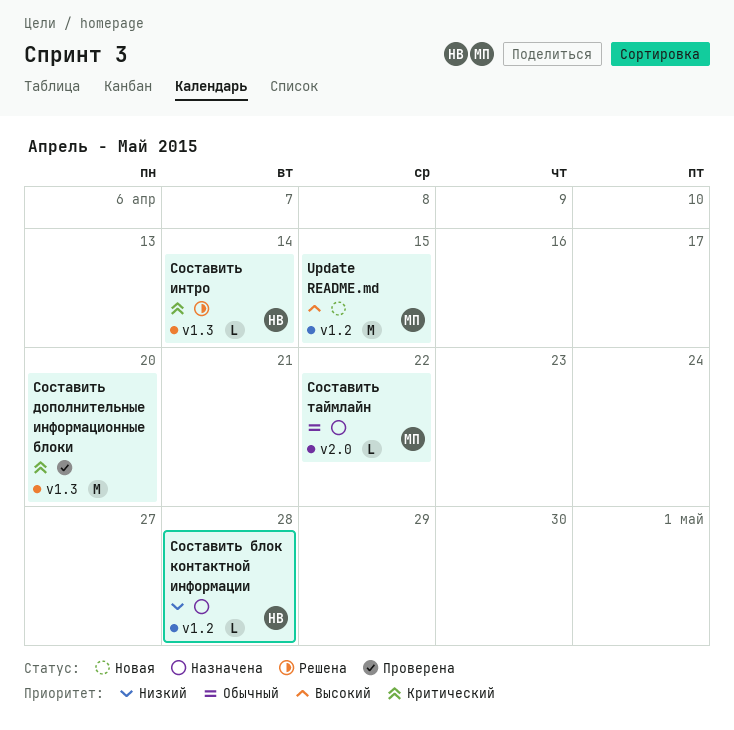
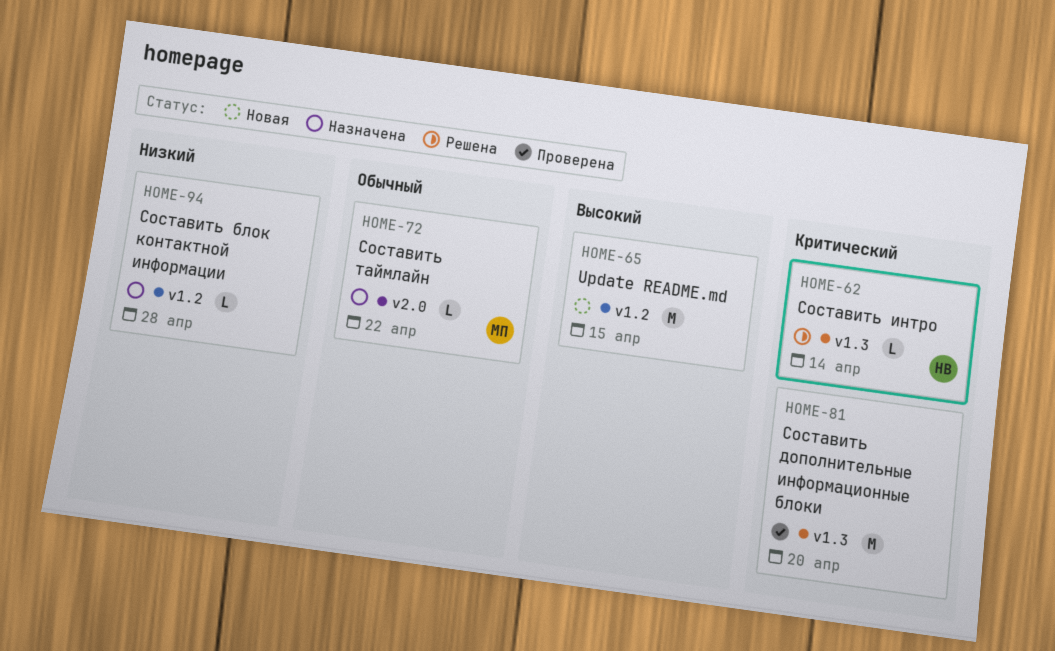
Update README.md, owner: МП -> none
Составить блок контактной информации, owner: НВ -> none

